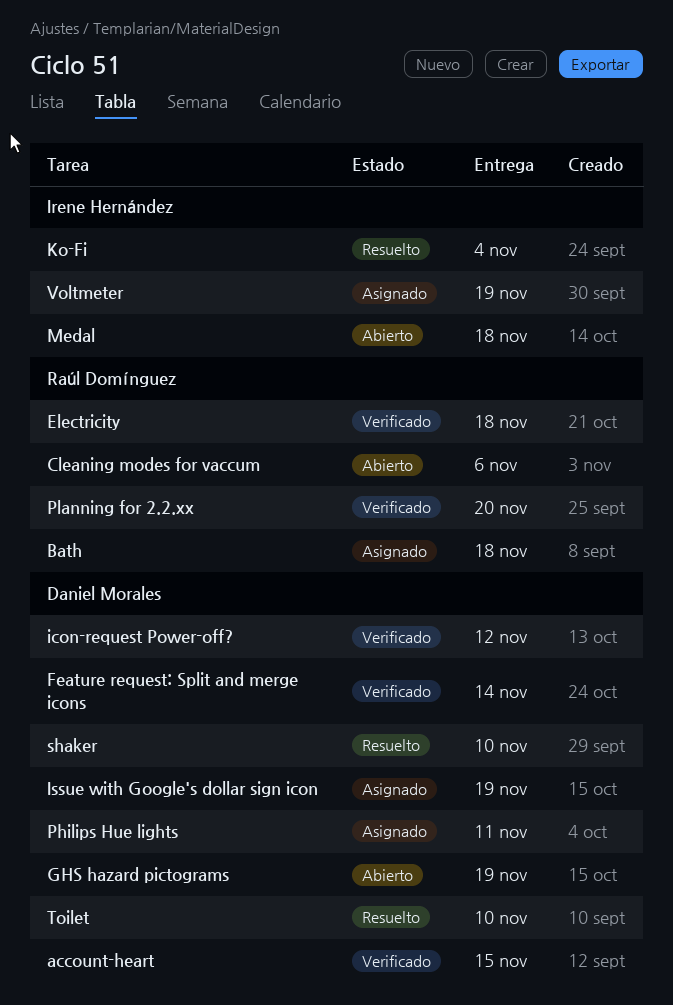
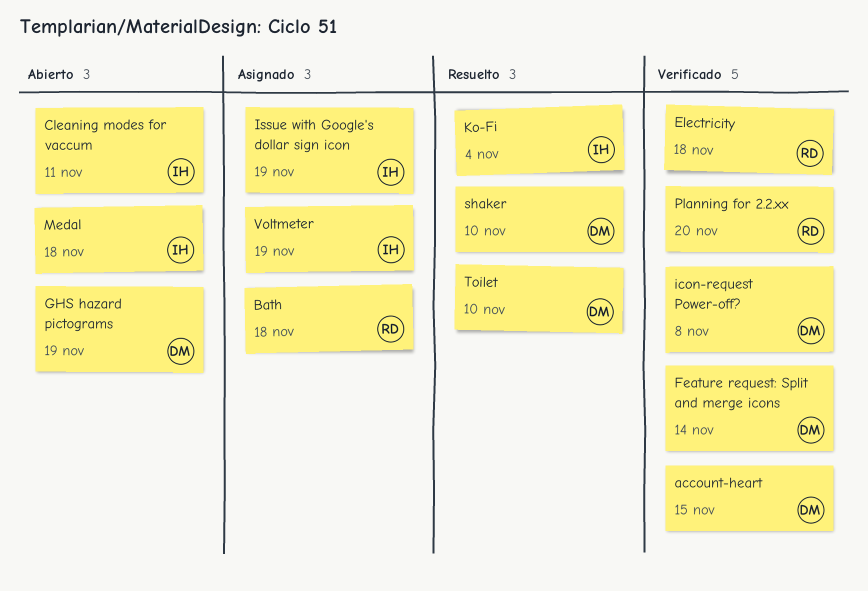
Cleaning modes for vaccum, owner: Raúl Domínguez -> Irene Hernández
Cleaning modes for vaccum, due: Nov 6 -> Nov 11
icon-request Power-off?, due: Nov 12 -> Nov 8
Issue with Google's dollar sign icon, owner: Daniel Morales -> Irene Hernández
Philips Hue lights: present -> none

